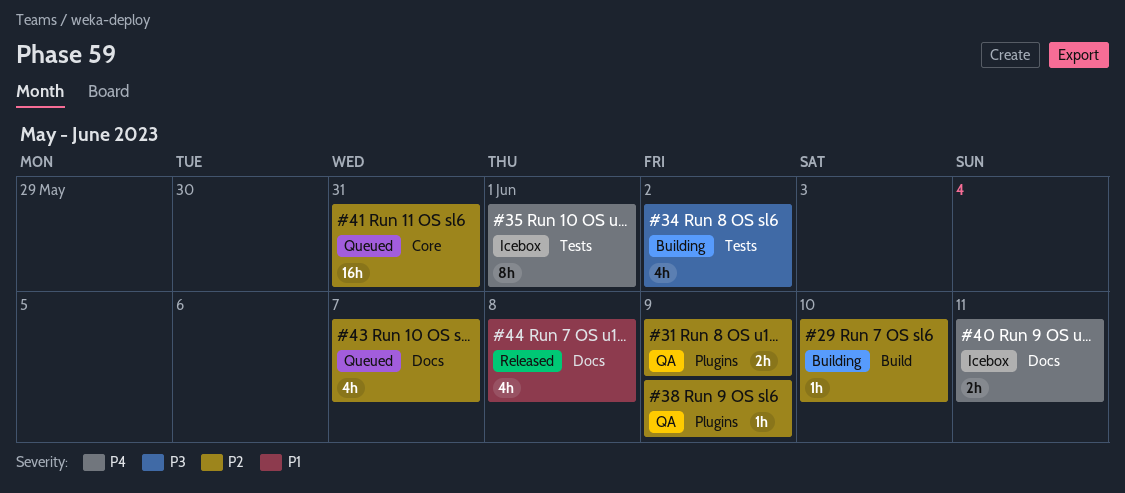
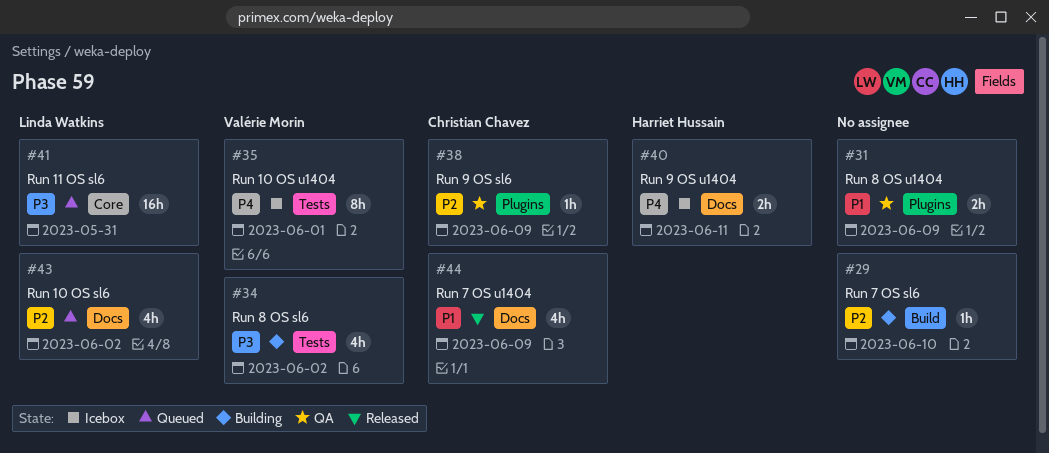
#31, priority: P2 -> P1
#41, priority: P2 -> P3
#43, due: Jun 7 -> Jun 2
#44, due: Jun 8 -> Jun 9

